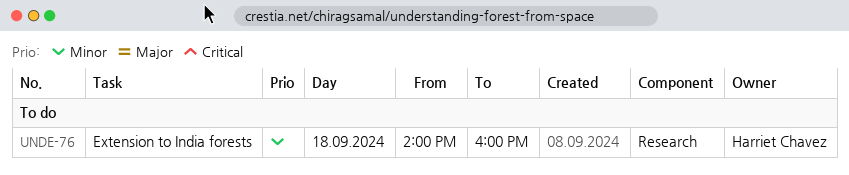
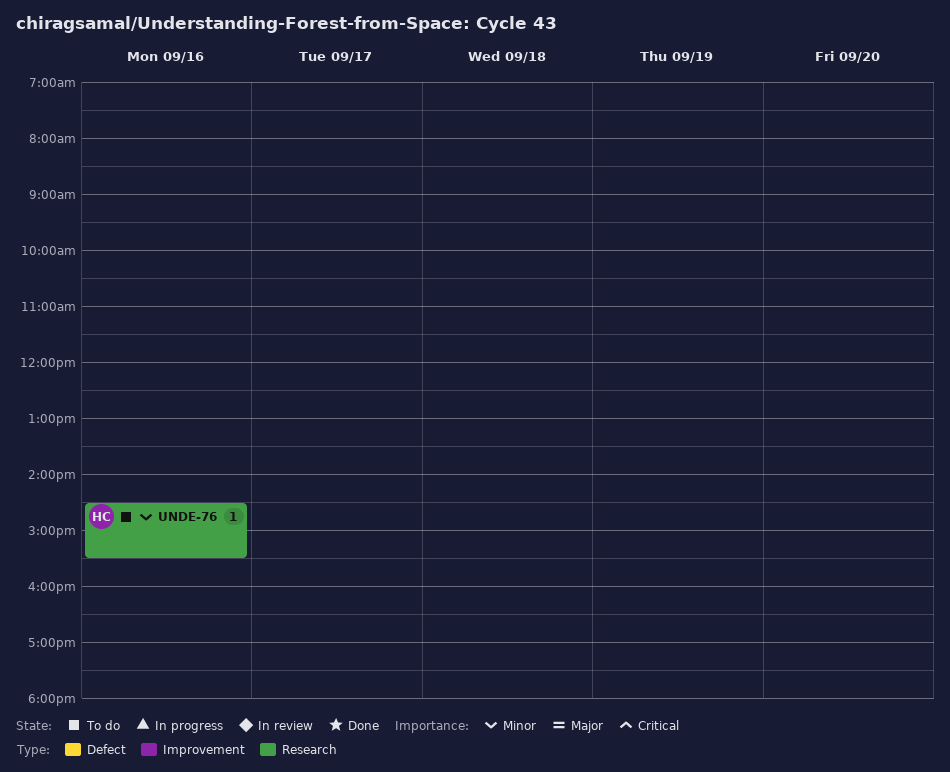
UNDE-76, day: Sep 18 -> Sep 16
UNDE-76, begins: 14:00 -> 14:30
UNDE-76, ends: 16:00 -> 15:30

